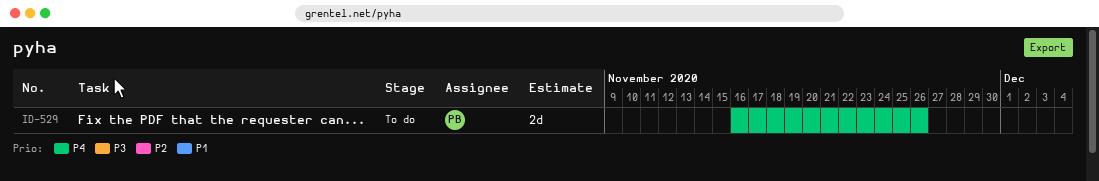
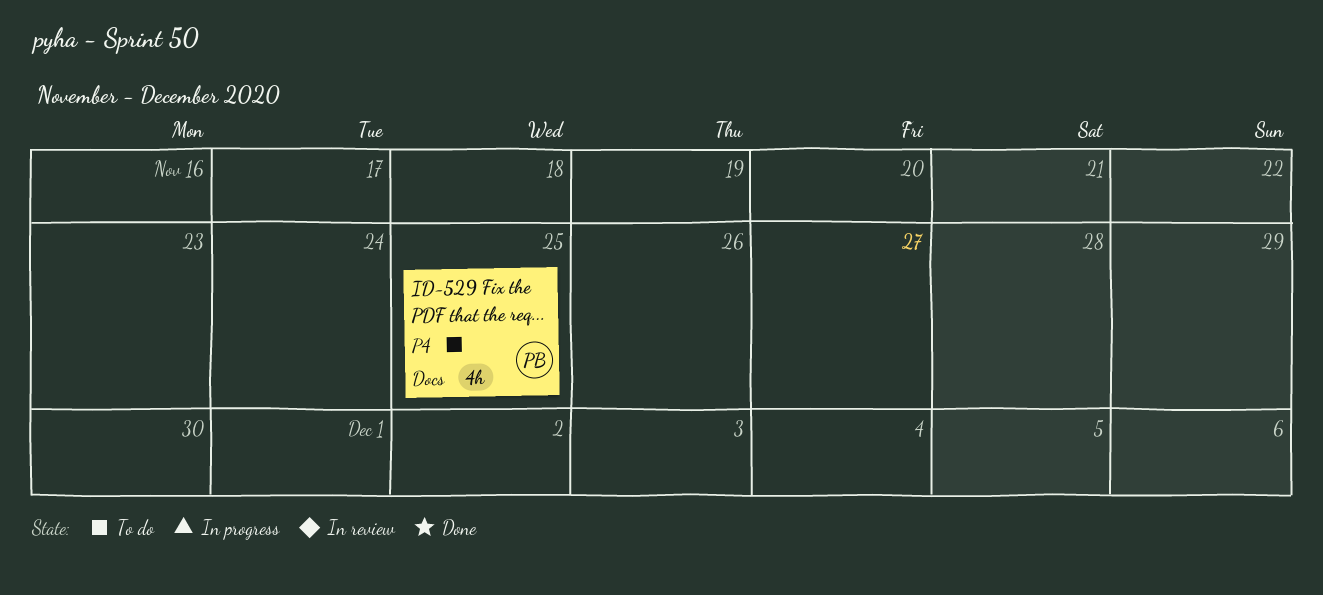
ID-529, estimate: 2d -> 4h
ID-529, due: Nov 26 -> Nov 25

